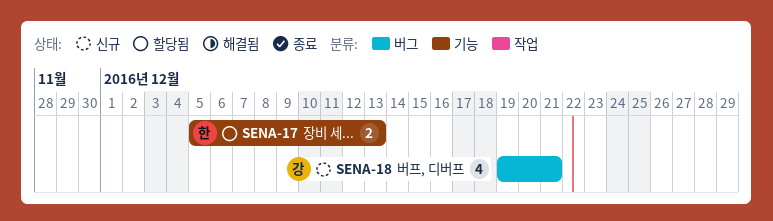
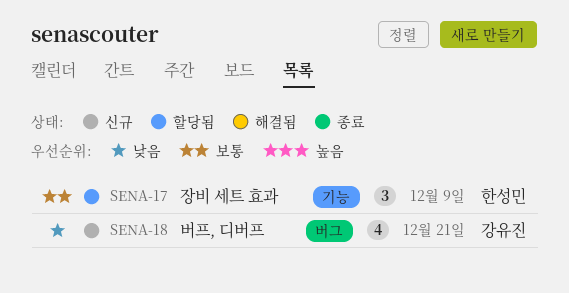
SENA-17, estimate: 2 -> 3
SENA-17, due: Dec 13 -> Dec 9

